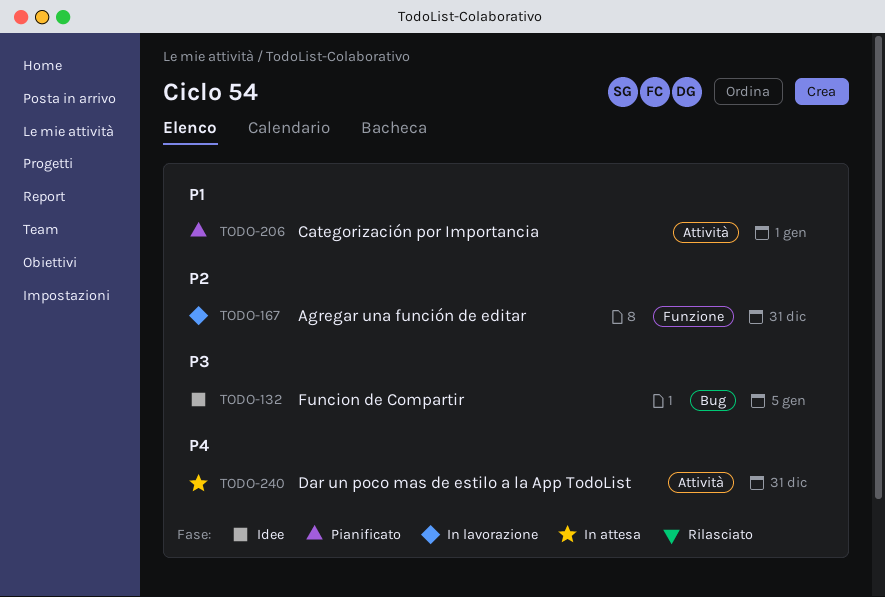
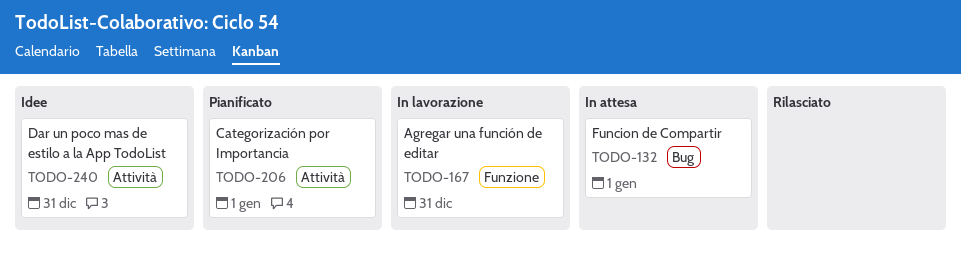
TODO-132, status: Idee -> In attesa
TODO-132, due: Jan 5 -> Jan 1
TODO-240, status: In attesa -> Idee

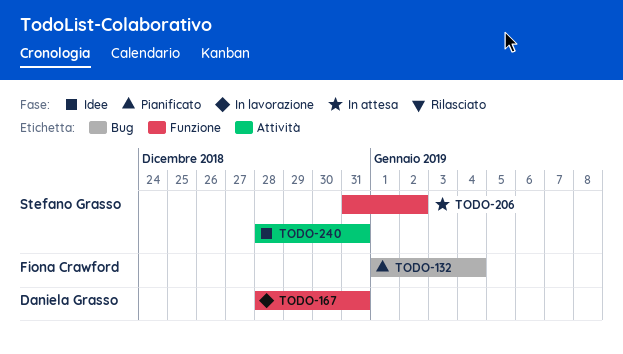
TODO-132, status: In attesa -> Pianificato
TODO-132, due: Jan 1 -> Jan 4
TODO-206, status: Pianificato -> In attesa
TODO-206, label: Attività -> Funzione
TODO-206, due: Jan 1 -> Jan 2

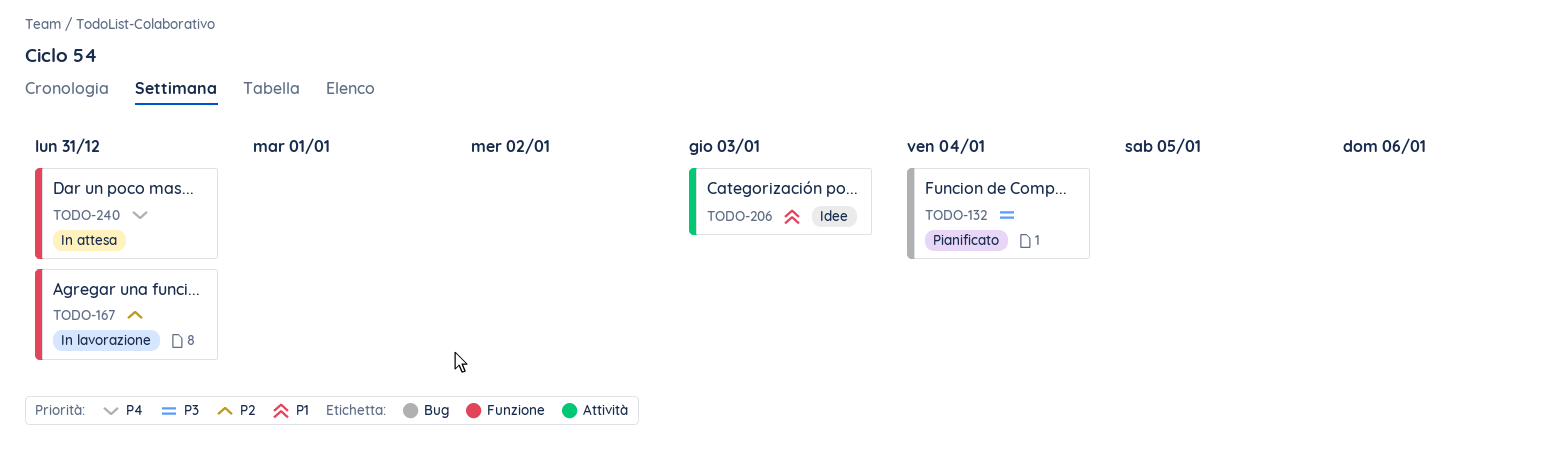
TODO-206, status: In attesa -> Idee
TODO-206, label: Funzione -> Attività
TODO-206, due: Jan 2 -> Jan 3
TODO-240, status: Idee -> In attesa
TODO-240, label: Attività -> Funzione

